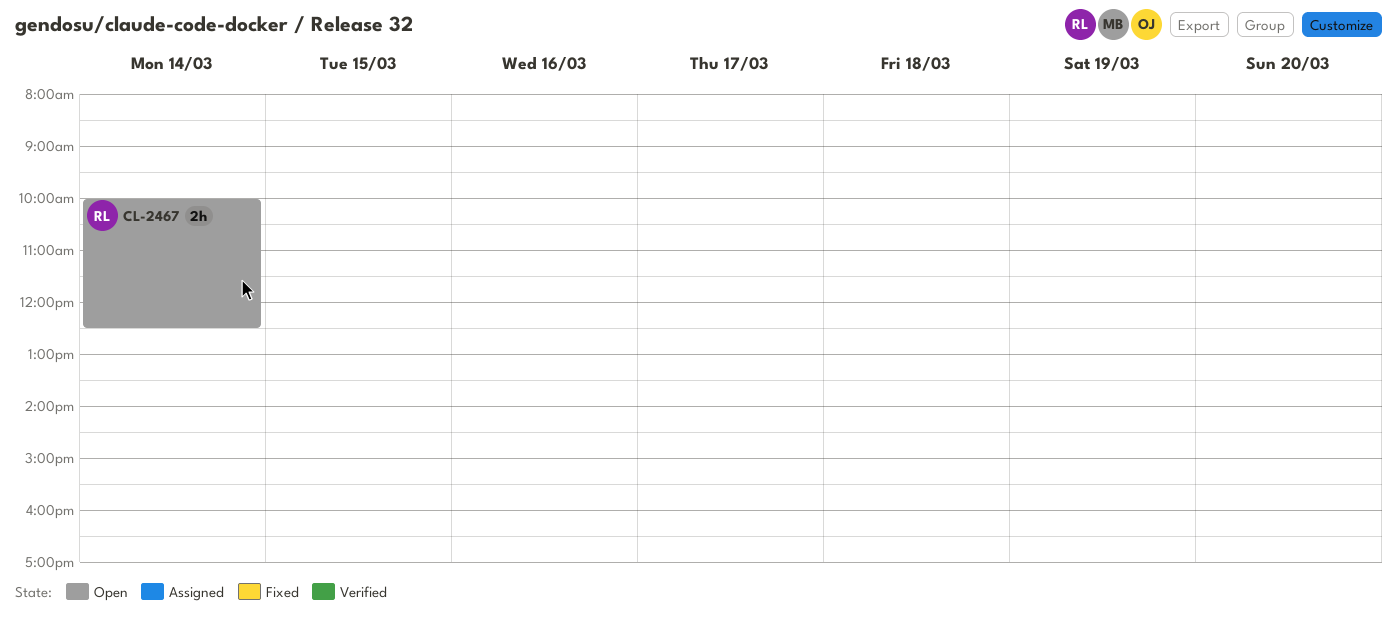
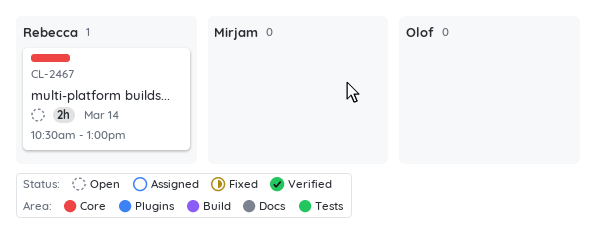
CL-2467, begins: 10:00 -> 10:30
CL-2467, ends: 12:30 -> 13:00

